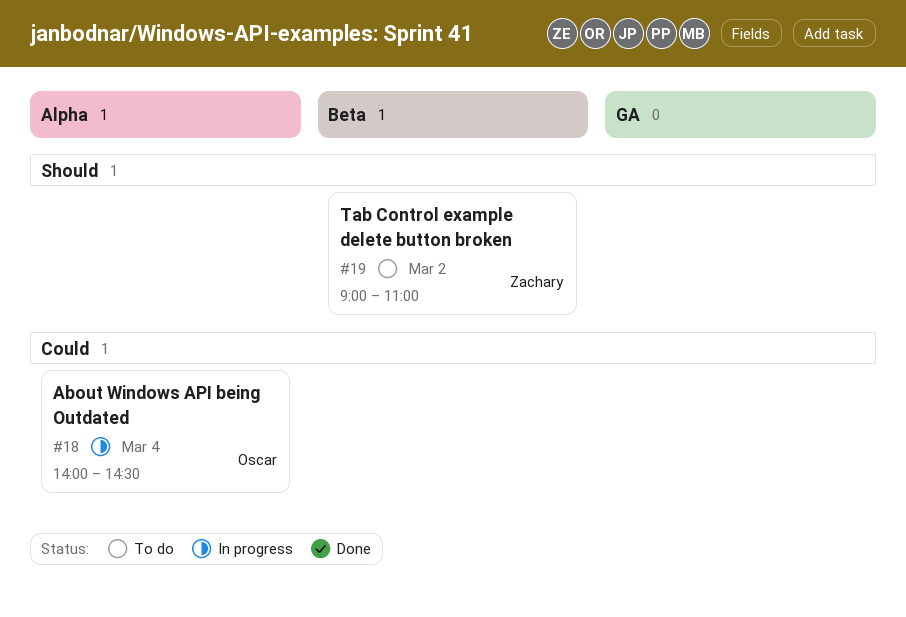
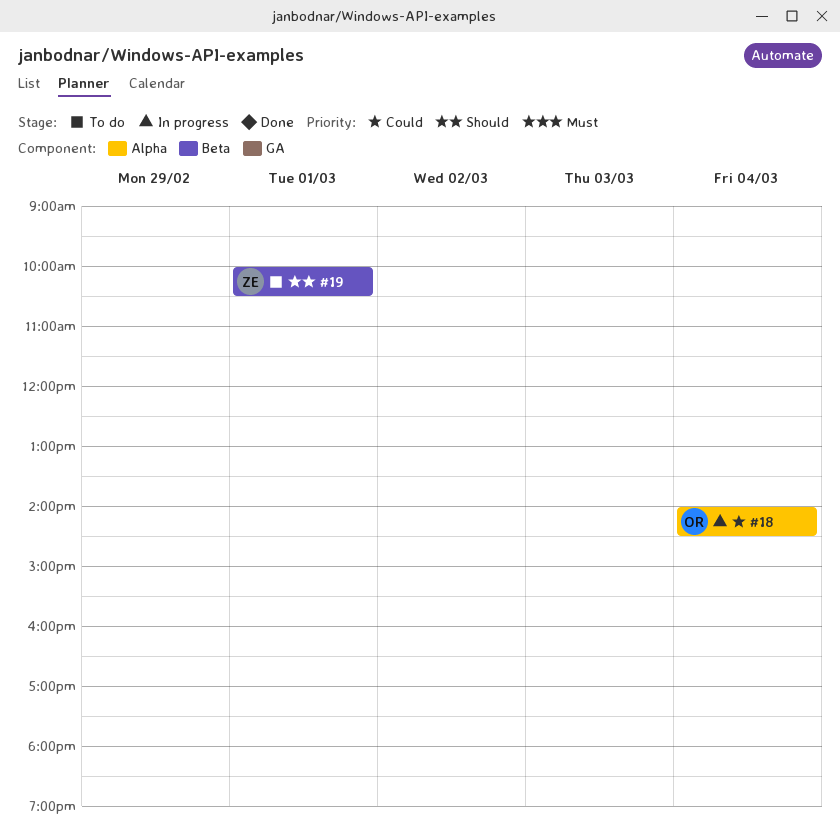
#19, day: Mar 2 -> Mar 1
#19, begins: 09:00 -> 10:00
#19, ends: 11:00 -> 10:30

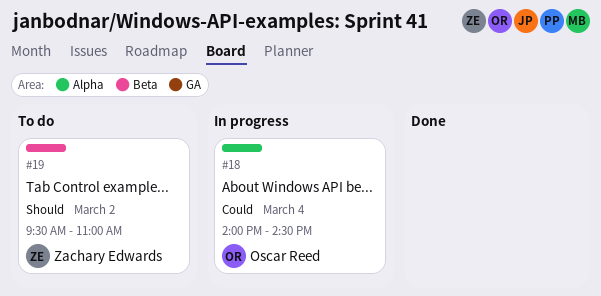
#19, day: Mar 1 -> Mar 2
#19, begins: 10:00 -> 09:30
#19, ends: 10:30 -> 11:00

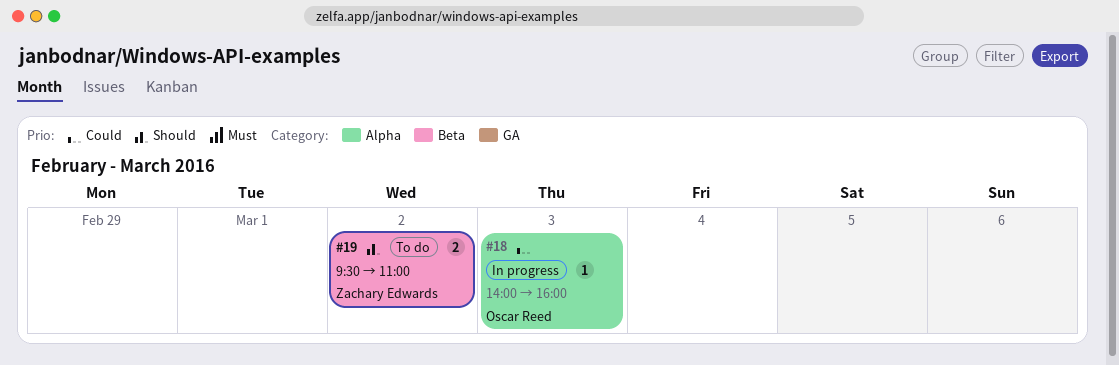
#18, day: Mar 4 -> Mar 3
#18, ends: 14:30 -> 16:00

